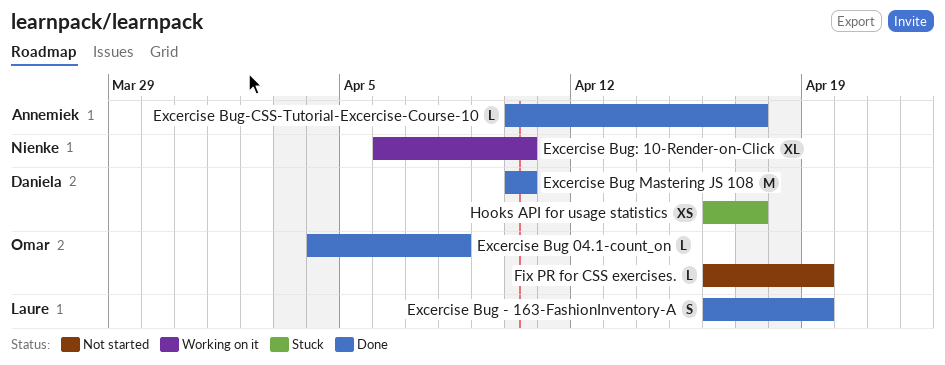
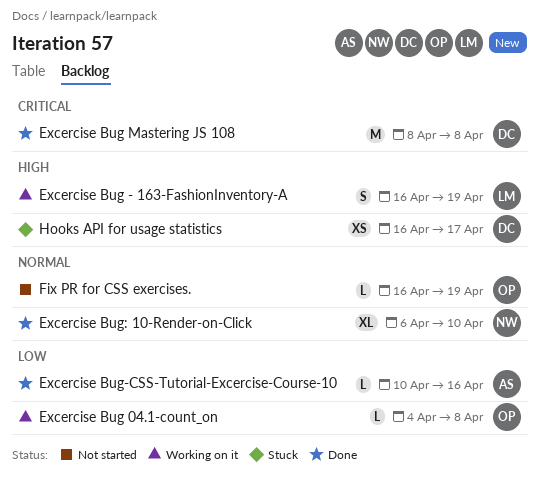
Excercise Bug - 163-FashionInventory-A, status: Done -> Working on it
Excercise Bug 04.1-count_on, status: Done -> Working on it
Excercise Bug Mastering JS 108, start: Apr 10 -> Apr 8
Excercise Bug Mastering JS 108, due: Apr 10 -> Apr 8
Excercise Bug-CSS-Tutorial-Excercise-Course-10, due: Apr 17 -> Apr 16
Excercise Bug: 10-Render-on-Click, status: Working on it -> Done

